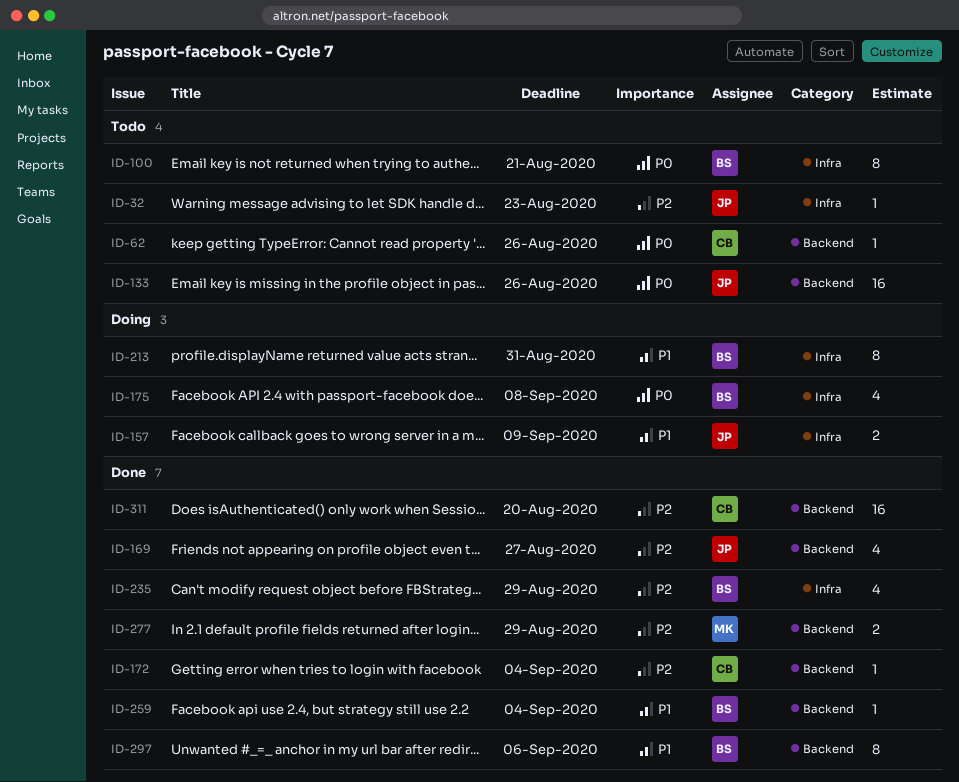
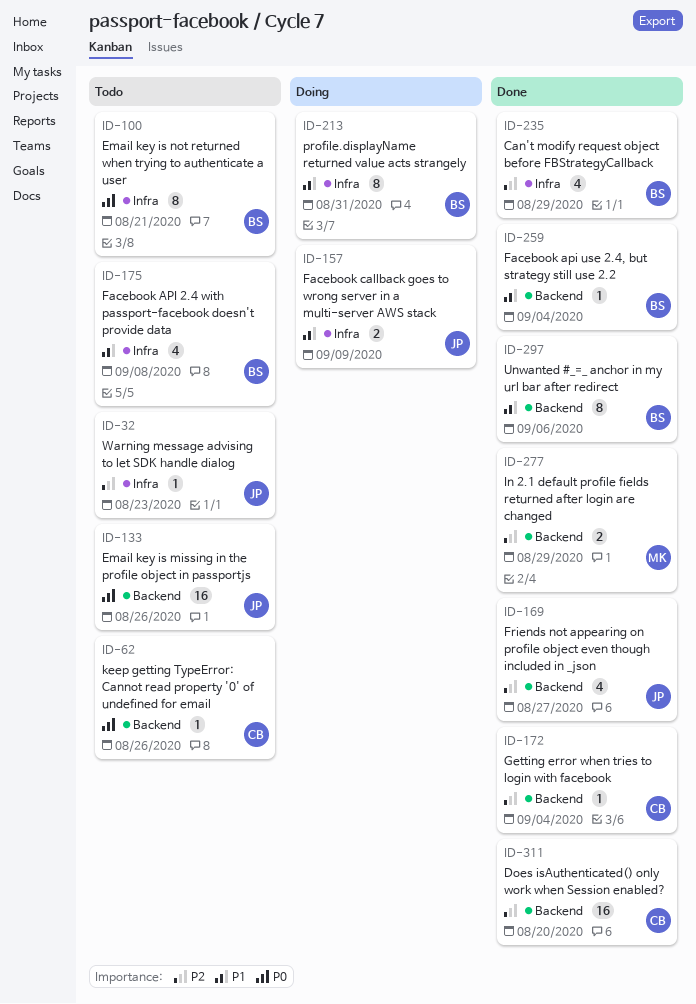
ID-175, status: Doing -> Todo
ID-175, priority: P0 -> P1

